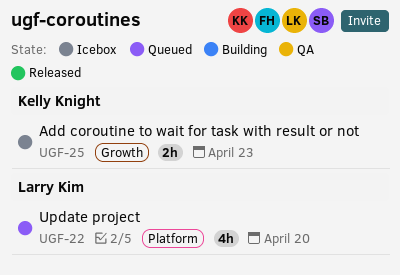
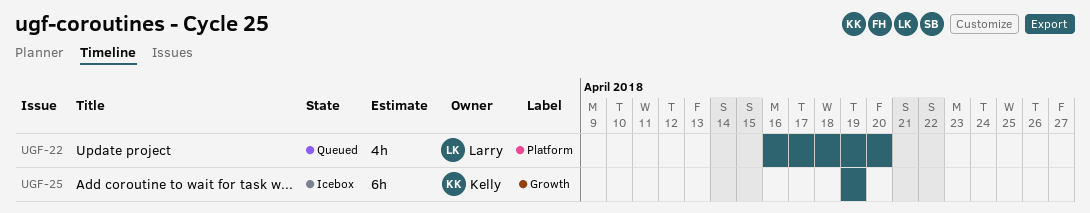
UGF-25, estimate: 2h -> 6h
UGF-25, due: Apr 23 -> Apr 19

